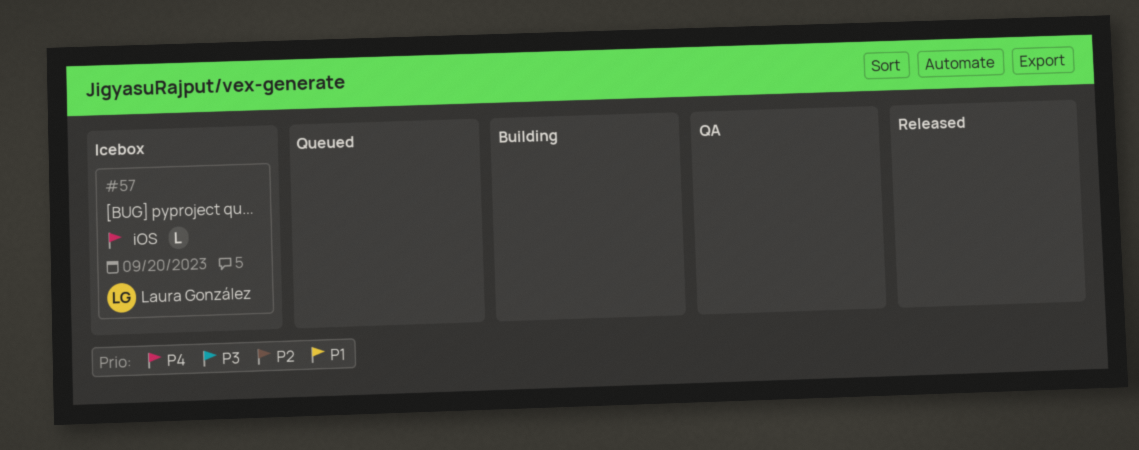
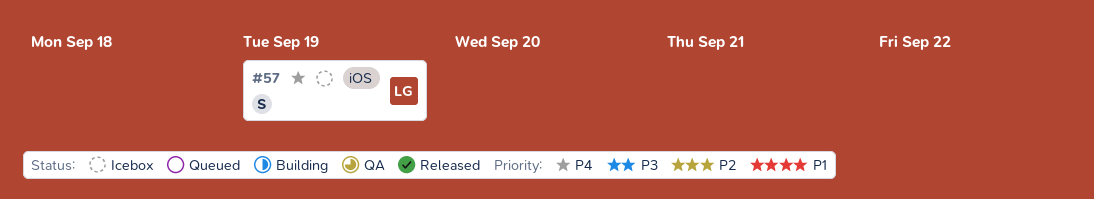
#57, estimate: L -> S
#57, due: Sep 20 -> Sep 19

